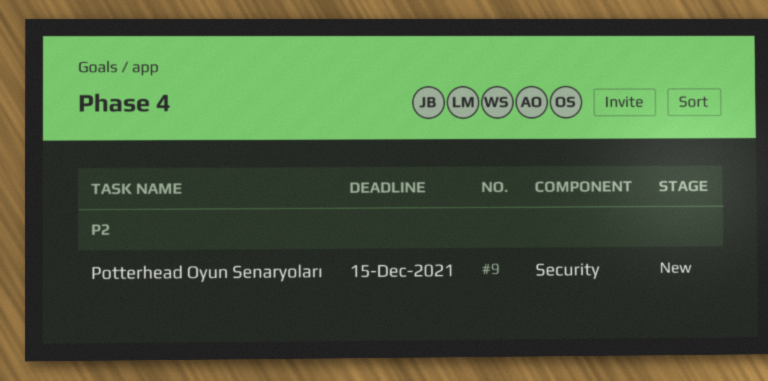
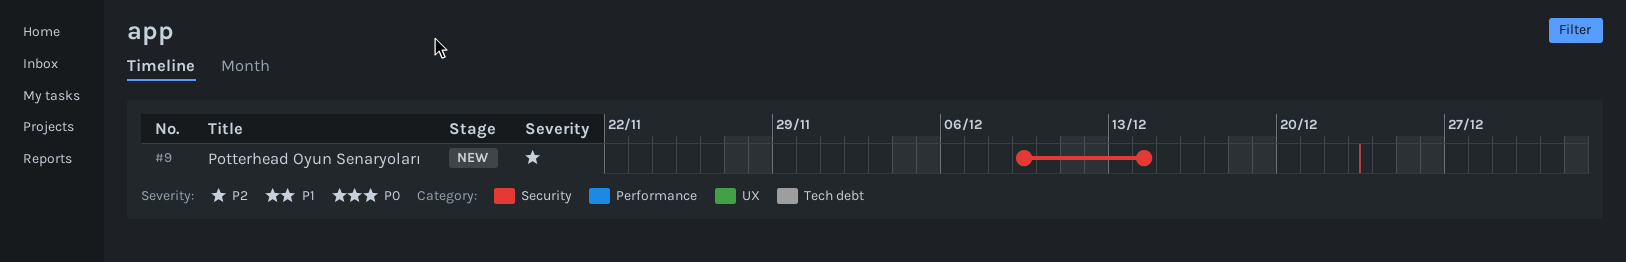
#9, due: Dec 15 -> Dec 14

